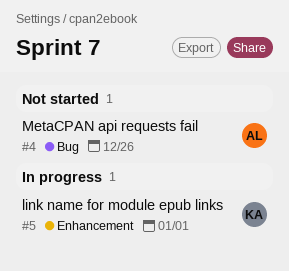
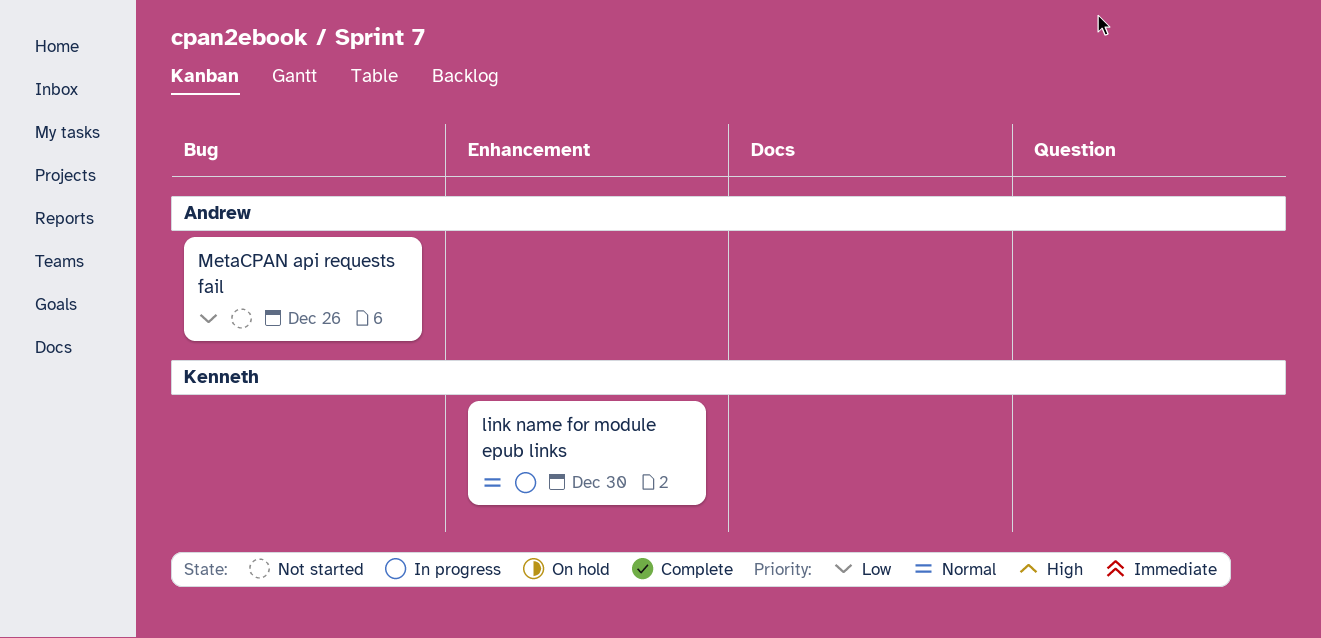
link name for module epub links, due: Jan 1 -> Dec 30

